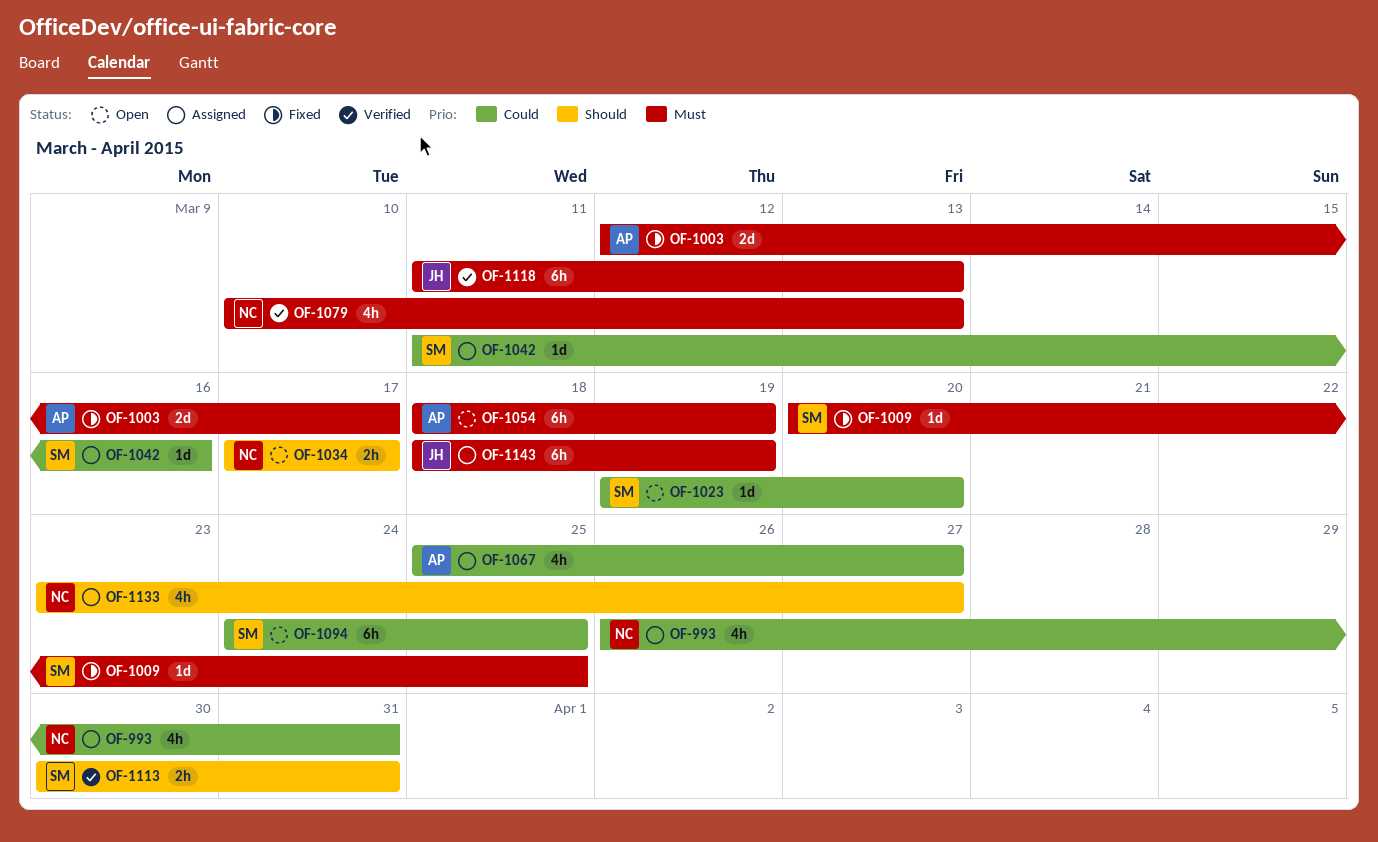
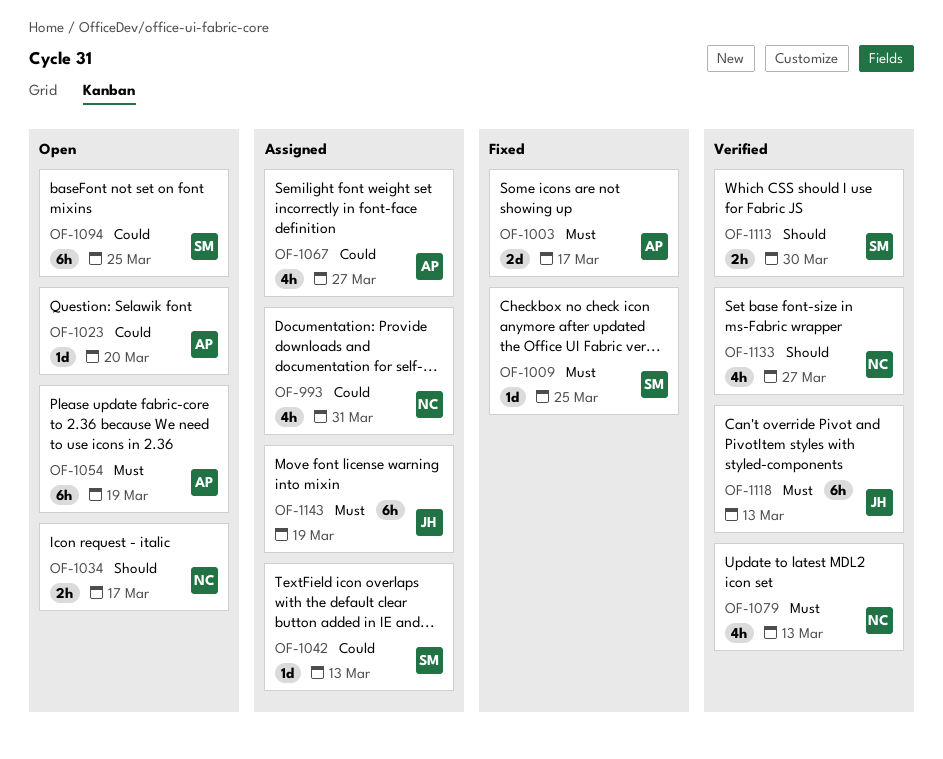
OF-1023, owner: SM -> AP
OF-1042, due: Mar 16 -> Mar 13
OF-1113, due: Mar 31 -> Mar 30
OF-1133, status: Assigned -> Verified

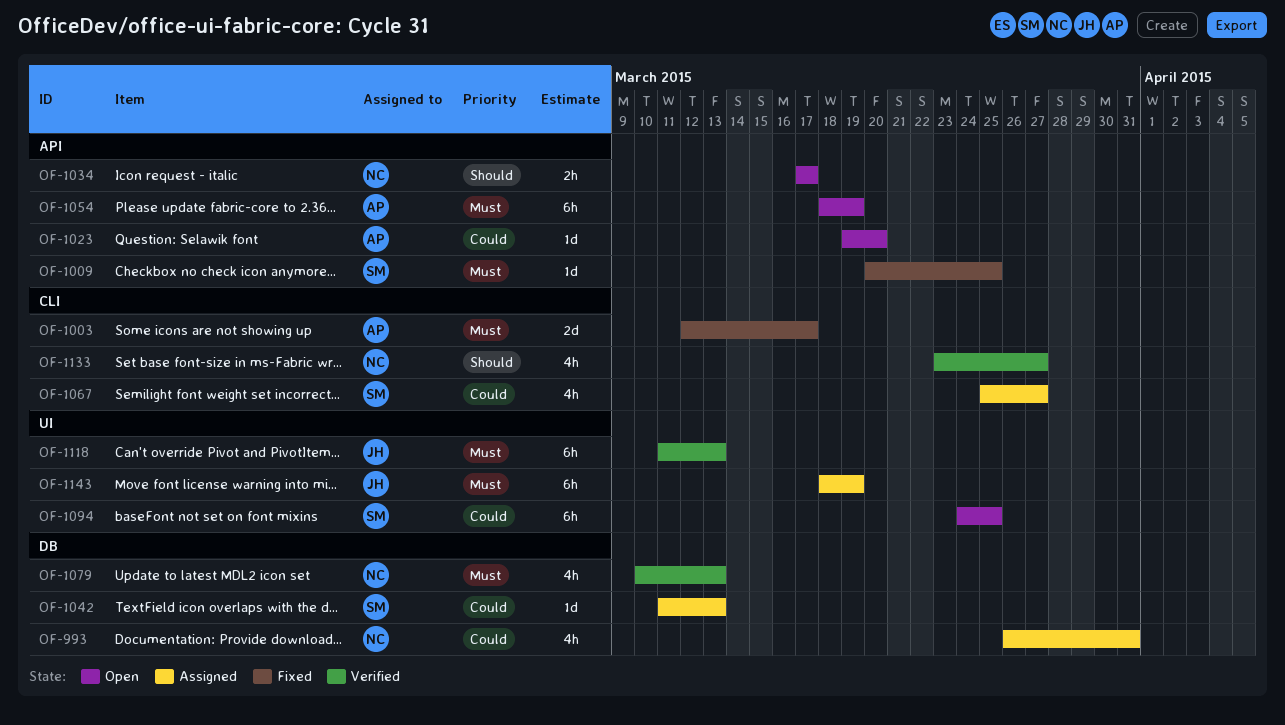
OF-1067, owner: AP -> SM
OF-1113: present -> none

